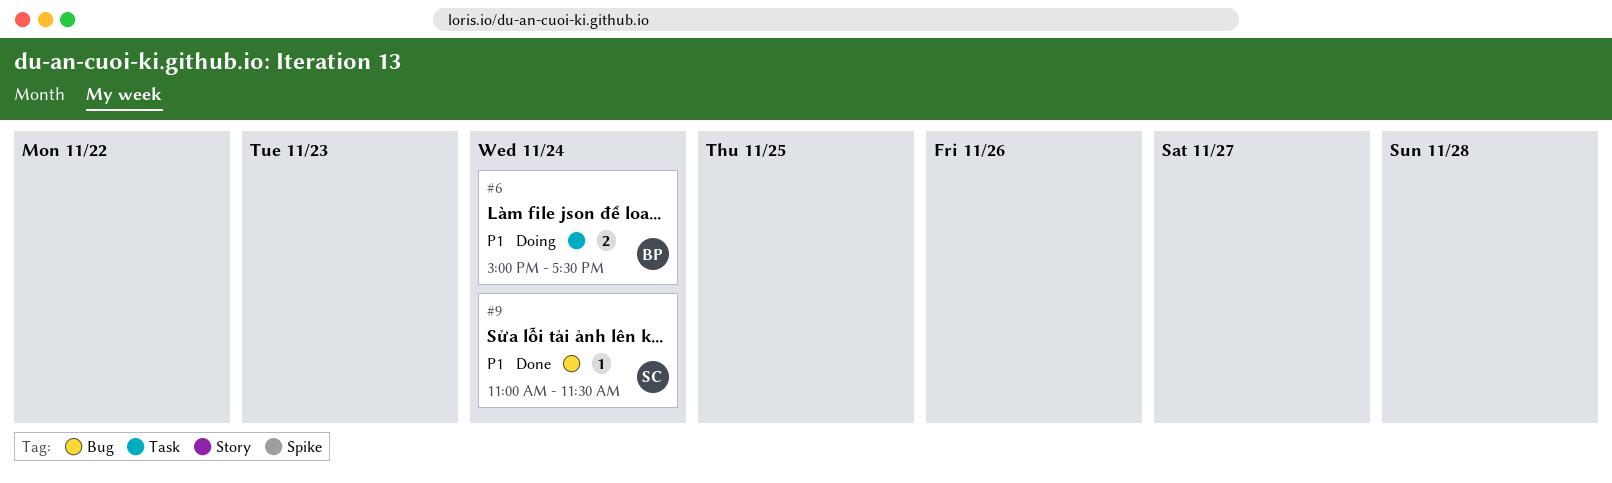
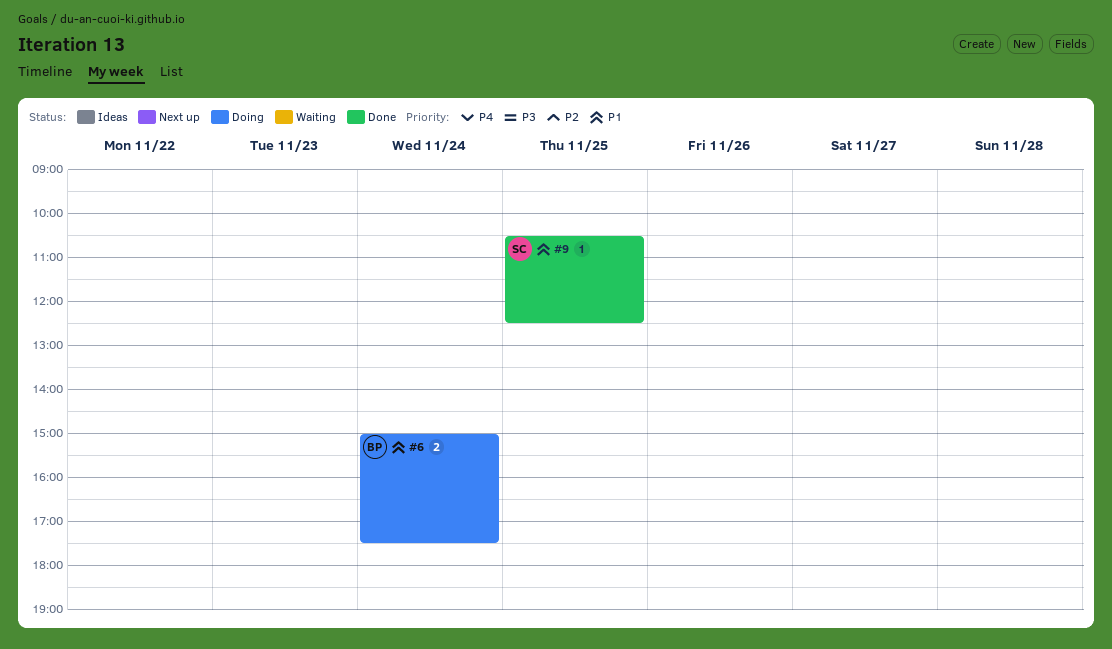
#9, day: Nov 24 -> Nov 25
#9, begins: 11:00 -> 10:30
#9, ends: 11:30 -> 12:30

